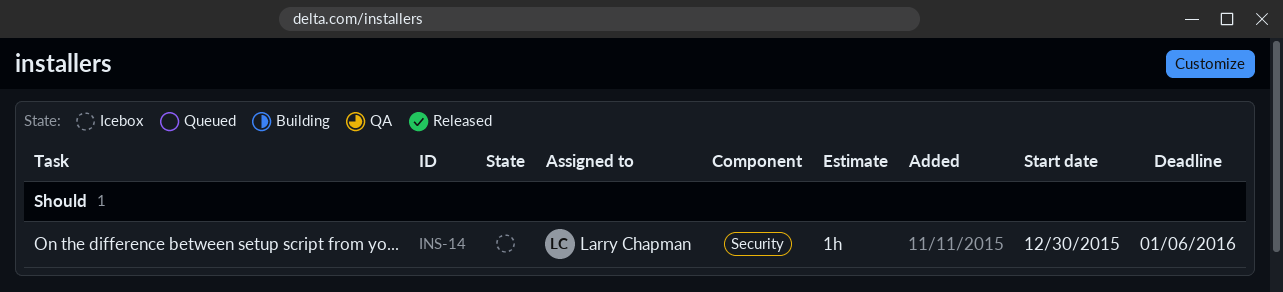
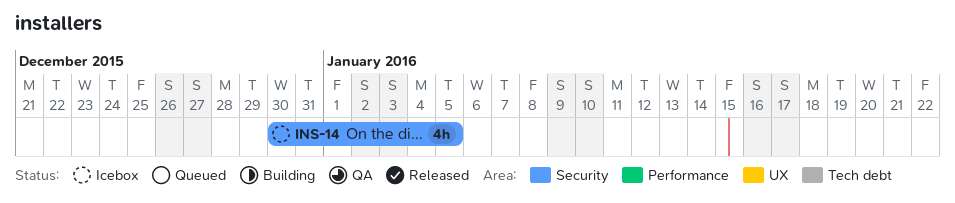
INS-14, estimate: 1h -> 4h
INS-14, due: Jan 6 -> Jan 5

